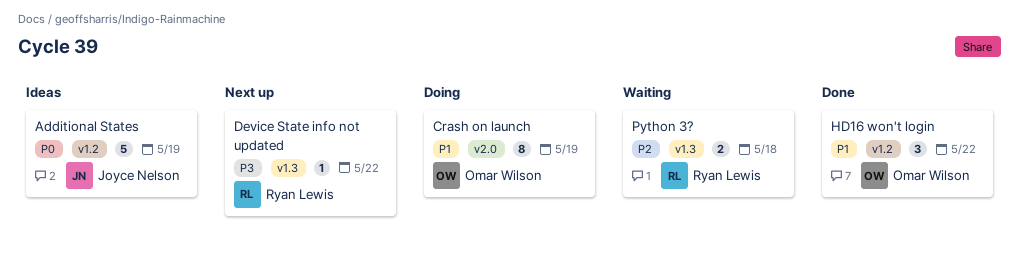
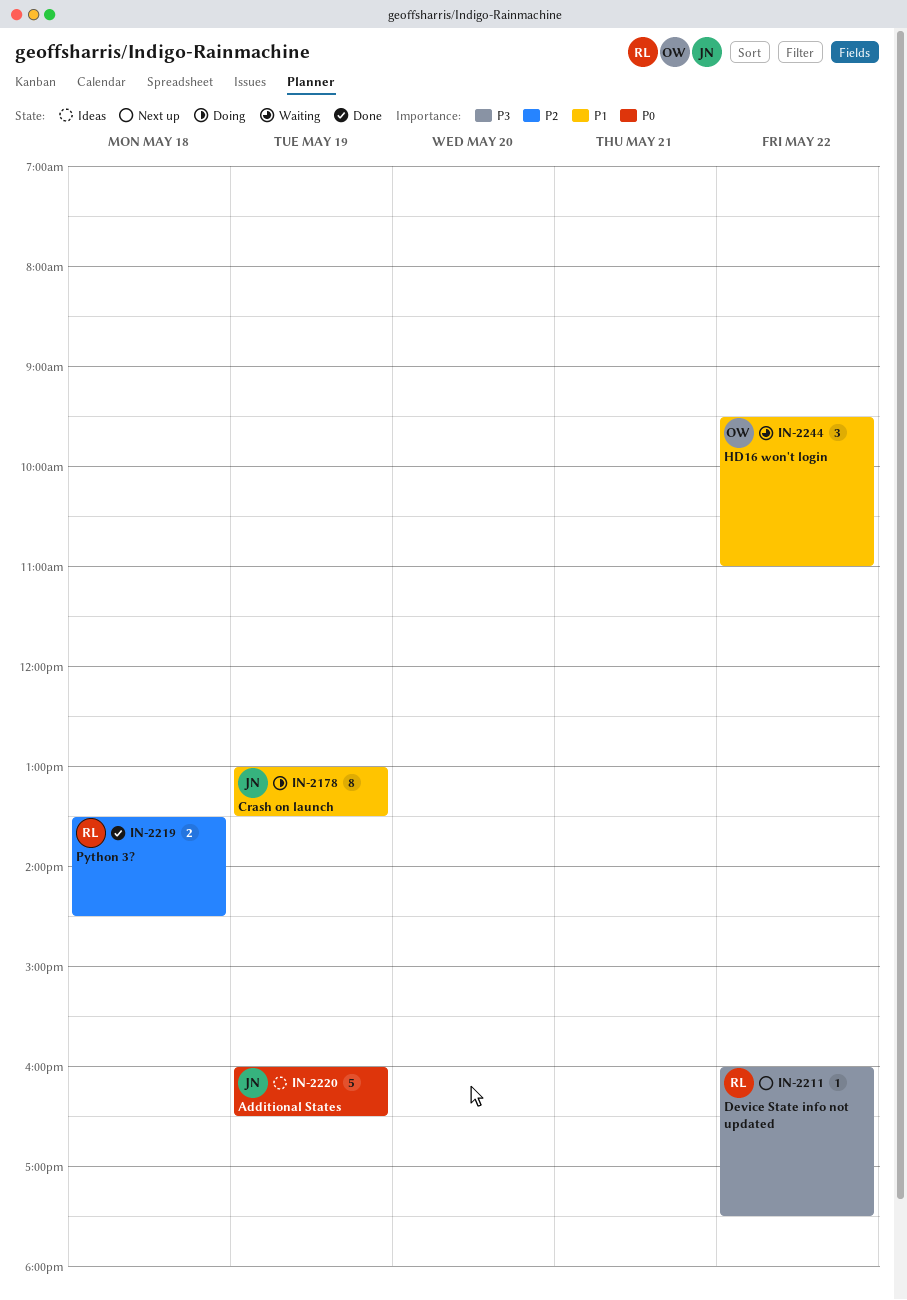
Crash on launch, owner: Omar Wilson -> Joyce Nelson
HD16 won't login, status: Done -> Waiting
Python 3?, status: Waiting -> Done

